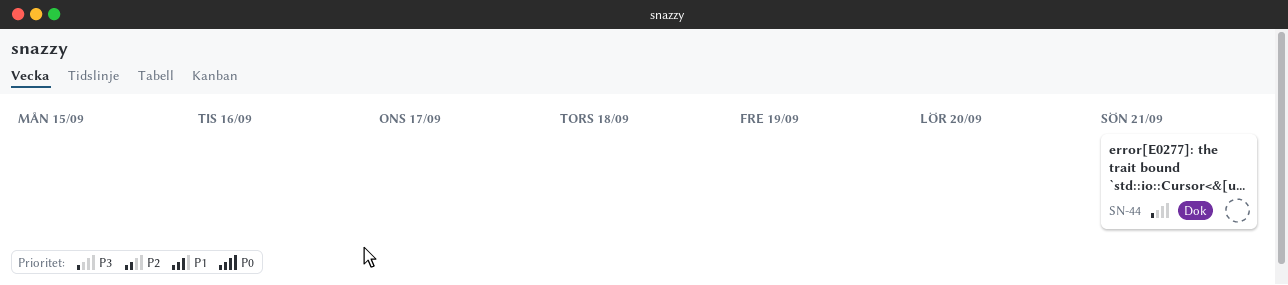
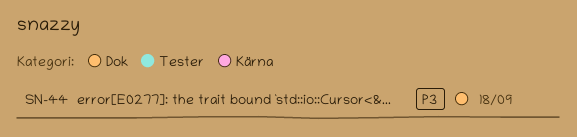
SN-44, due: Sep 21 -> Sep 18

